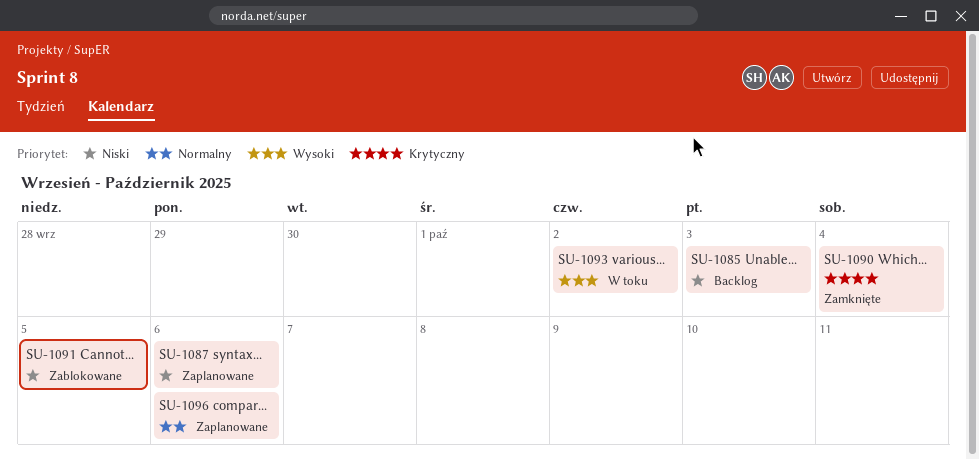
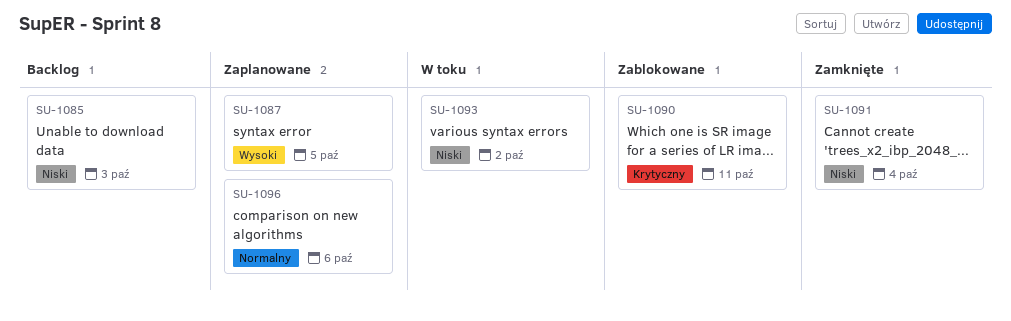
SU-1087, priority: Niski -> Wysoki
SU-1087, due: Oct 6 -> Oct 5
SU-1090, status: Zamknięte -> Zablokowane
SU-1090, due: Oct 4 -> Oct 11
SU-1091, status: Zablokowane -> Zamknięte
SU-1091, due: Oct 5 -> Oct 4
SU-1093, priority: Wysoki -> Niski

